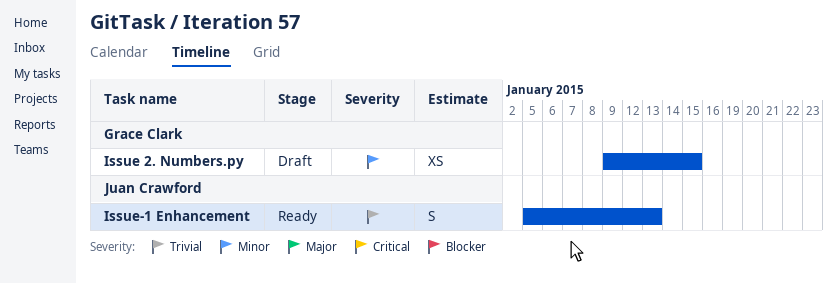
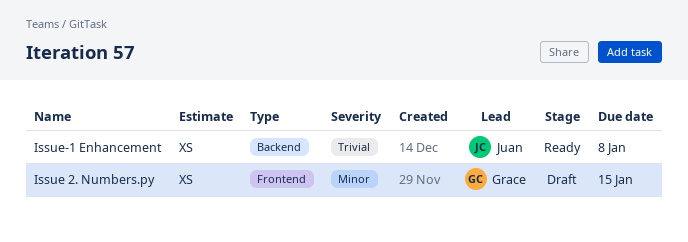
Issue-1 Enhancement, estimate: S -> XS
Issue-1 Enhancement, due: Jan 13 -> Jan 8

